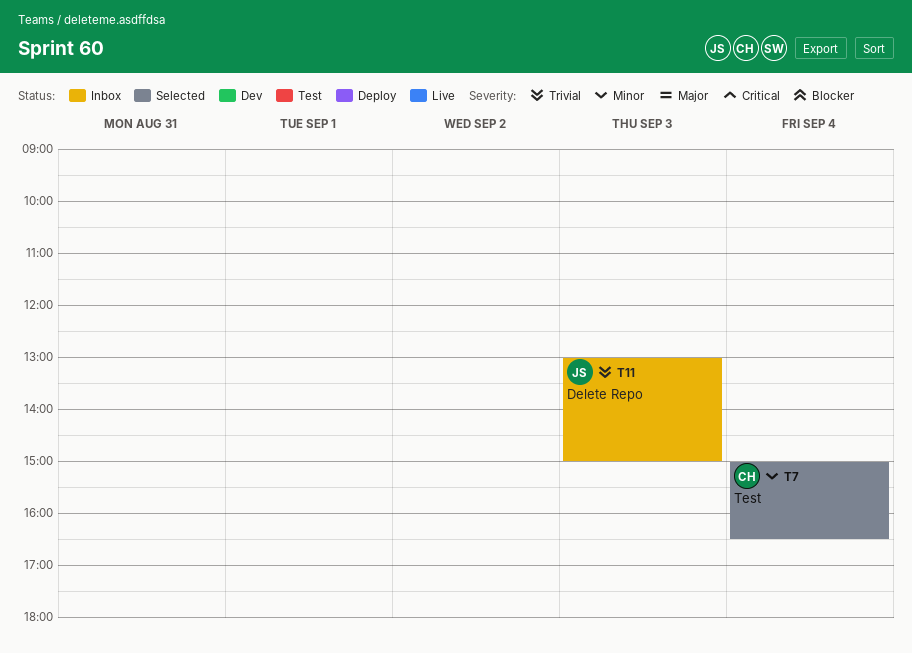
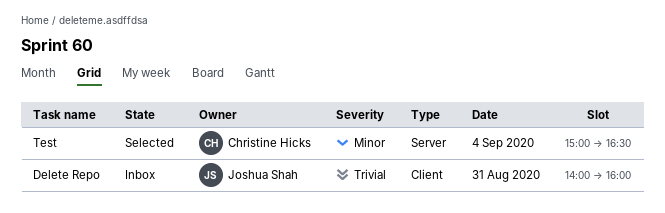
Delete Repo, day: Sep 3 -> Aug 31
Delete Repo, begins: 13:00 -> 14:00
Delete Repo, ends: 15:00 -> 16:00

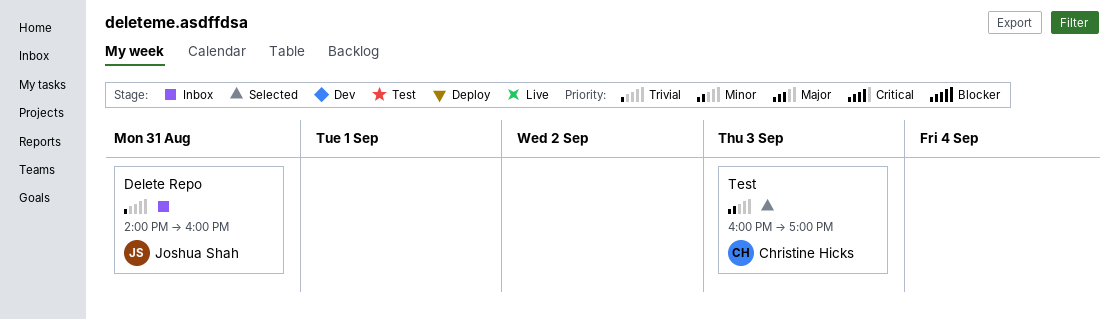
Test, day: Sep 4 -> Sep 3
Test, begins: 15:00 -> 16:00
Test, ends: 16:30 -> 17:00

